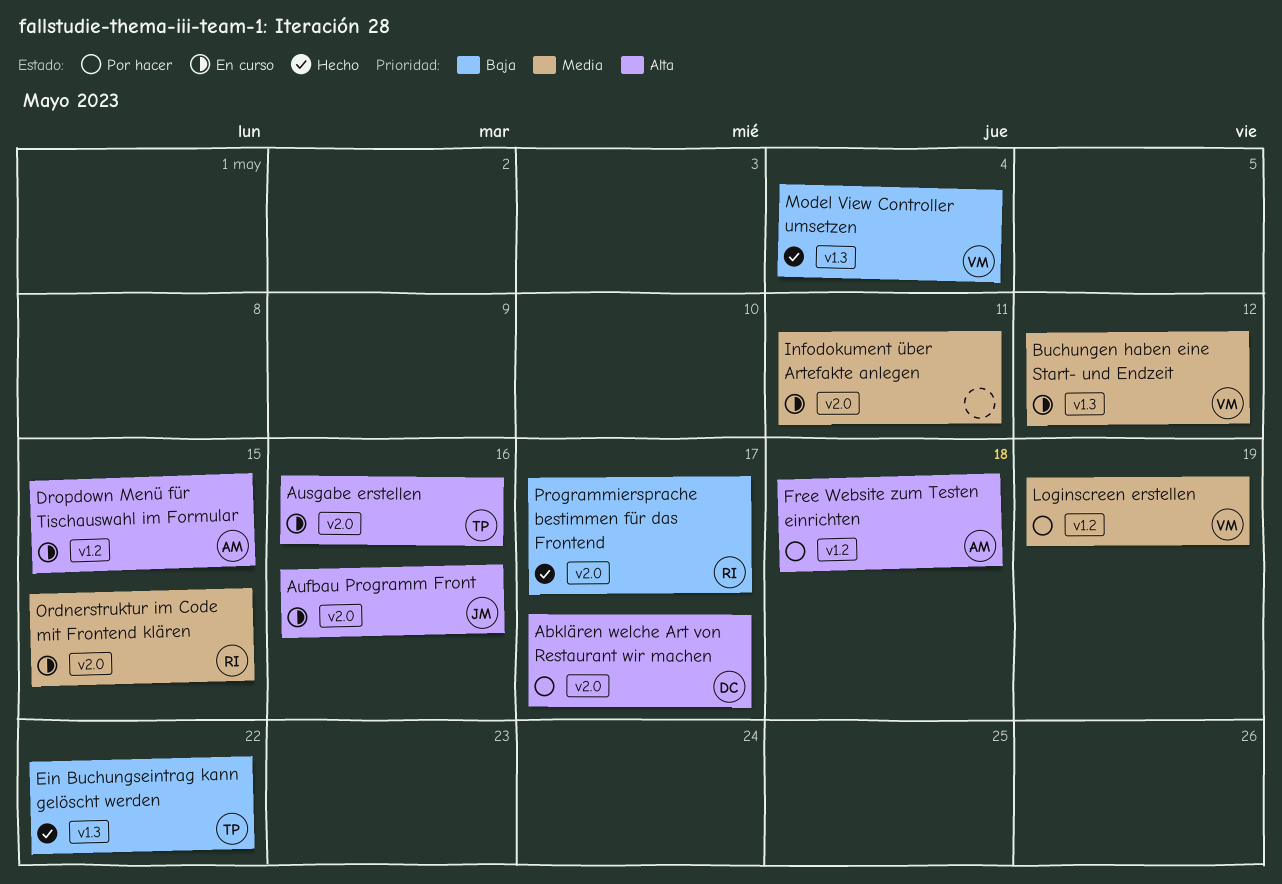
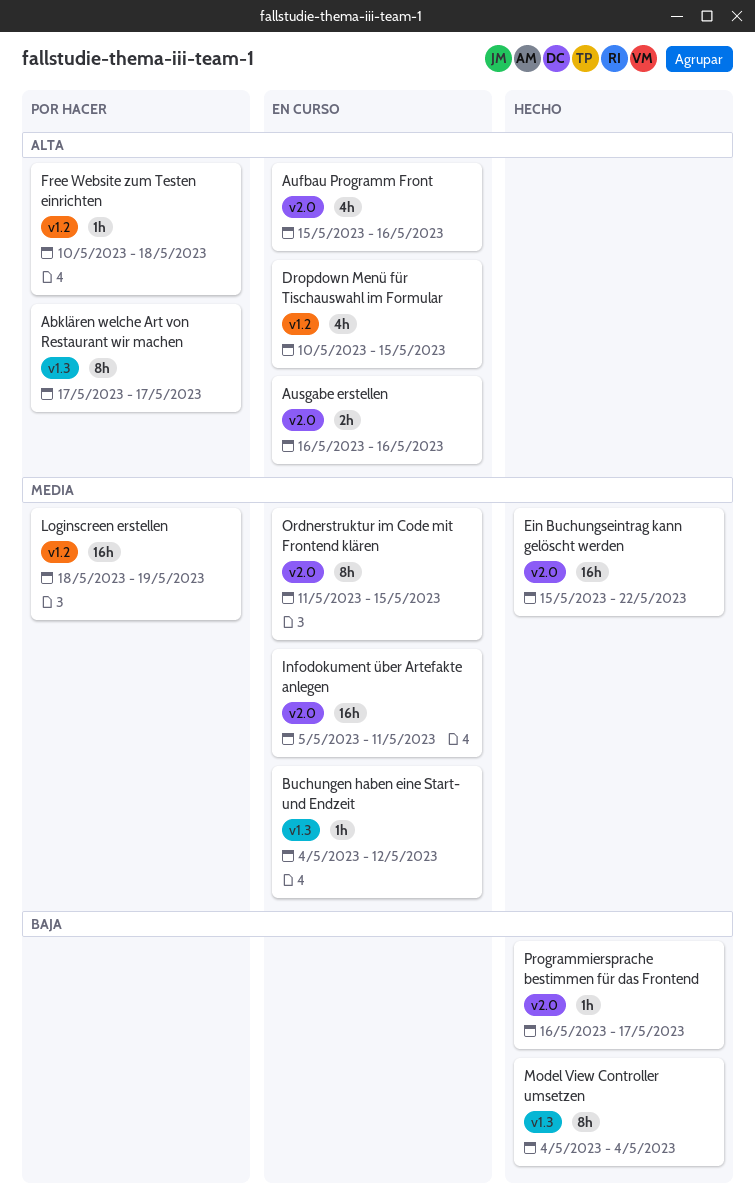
Abklären welche Art von Restaurant wir machen, label: v2.0 -> v1.3
Ein Buchungseintrag kann gelöscht werden, priority: Baja -> Media
Ein Buchungseintrag kann gelöscht werden, label: v1.3 -> v2.0

